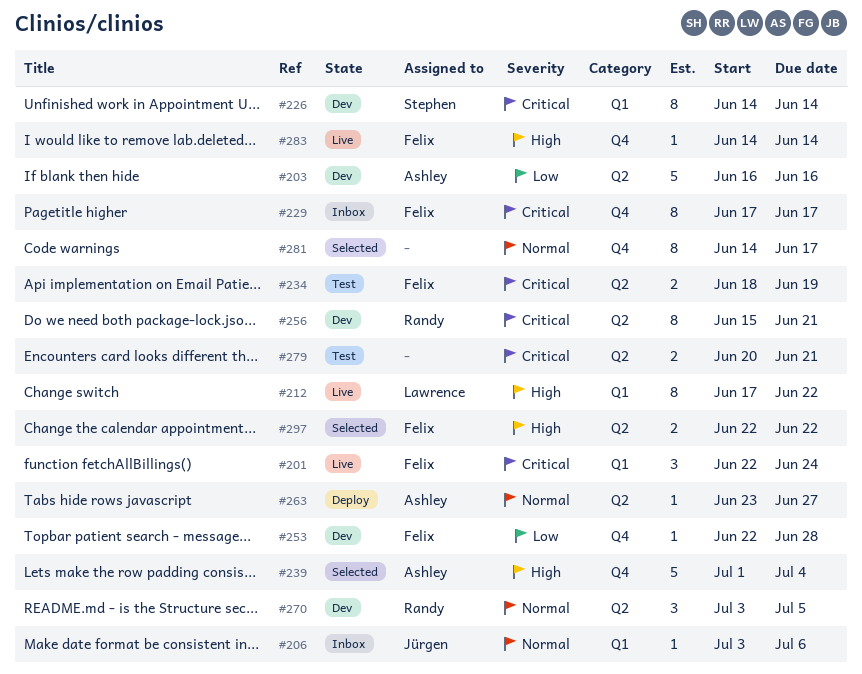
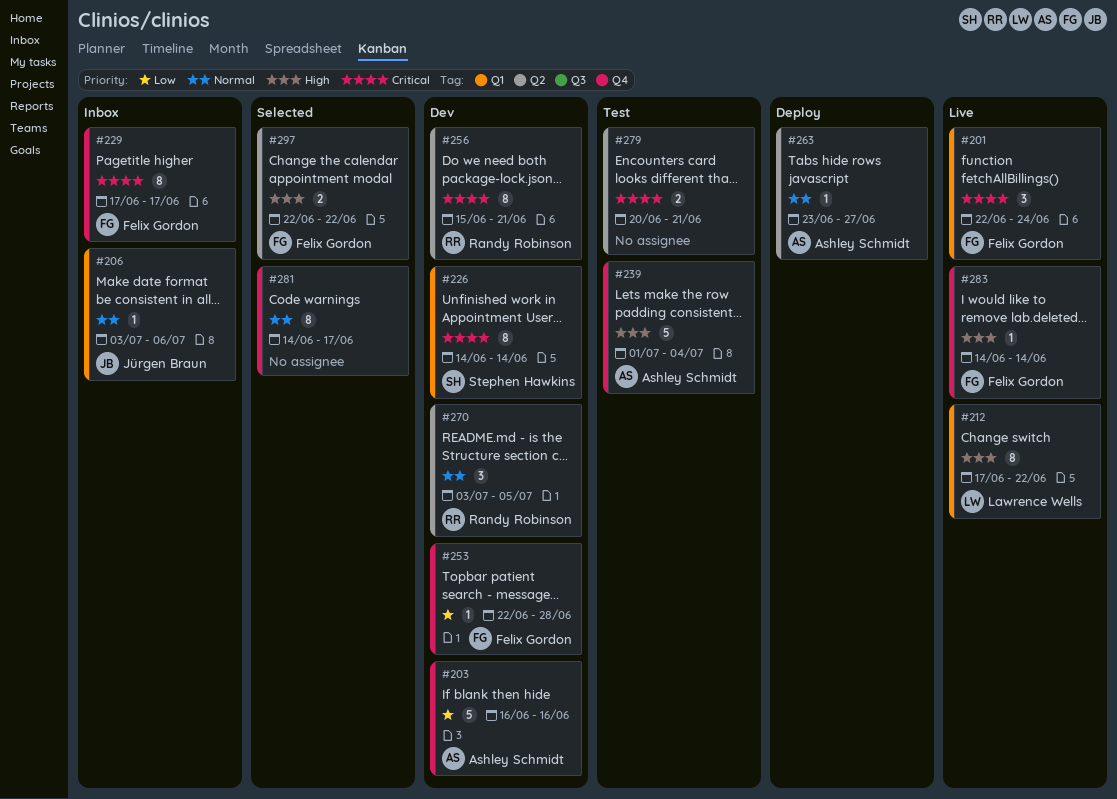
#203, label: Q2 -> Q4
#234: present -> none
#239, status: Selected -> Test

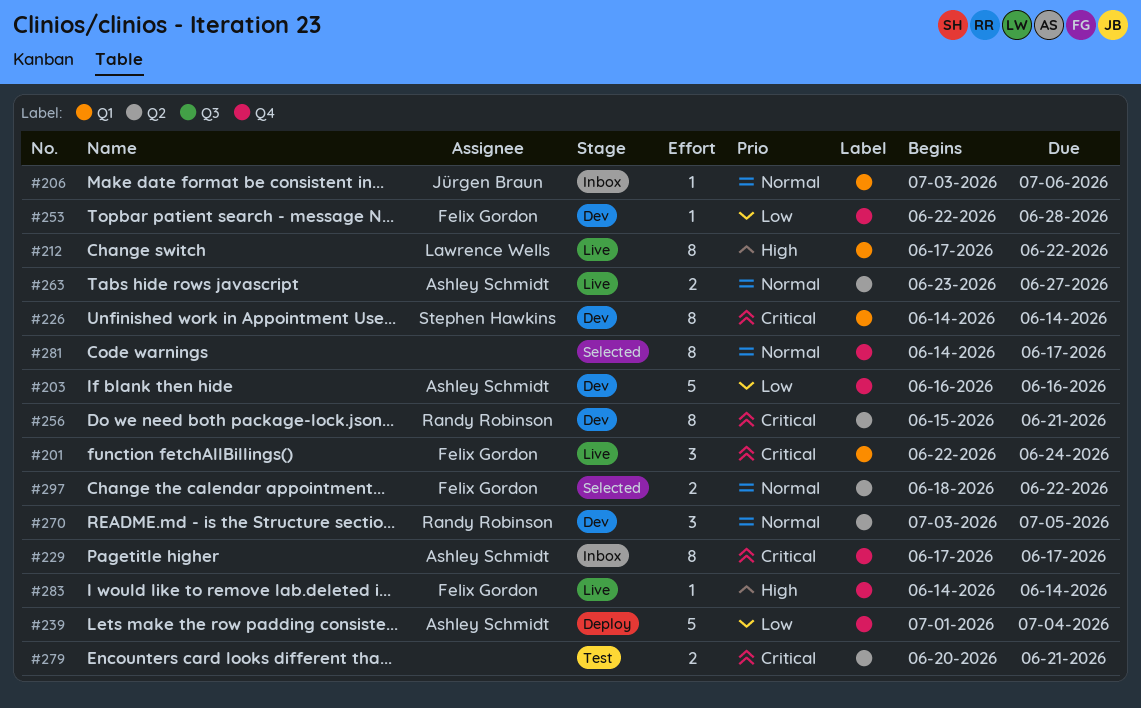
#229, owner: Felix Gordon -> Ashley Schmidt
#239, status: Test -> Deploy
#239, priority: High -> Low
#263, status: Deploy -> Live
#263, estimate: 1 -> 2
#297, priority: High -> Normal
#297, start: Jun 22 -> Jun 18

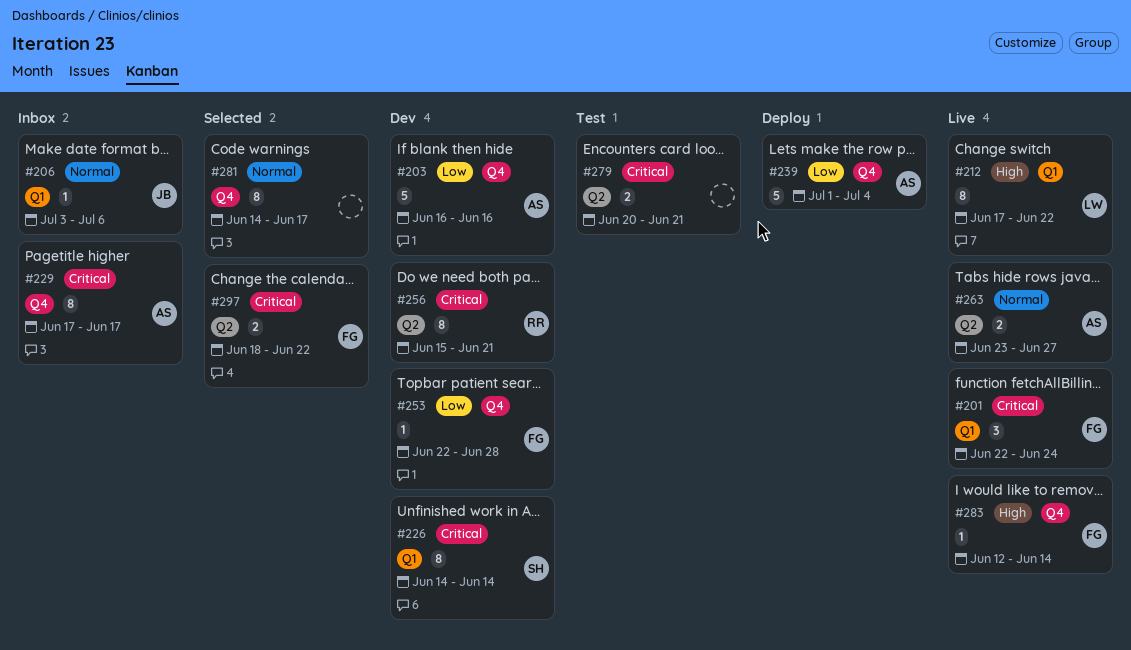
#270: present -> none
#283, start: Jun 14 -> Jun 12
#297, priority: Normal -> Critical

